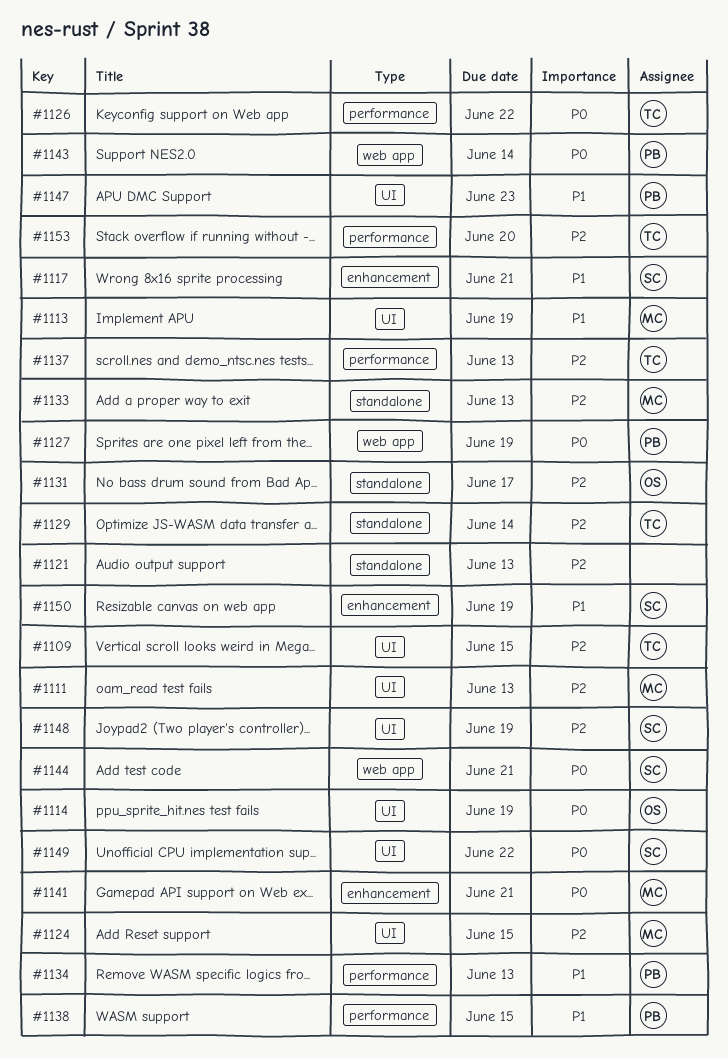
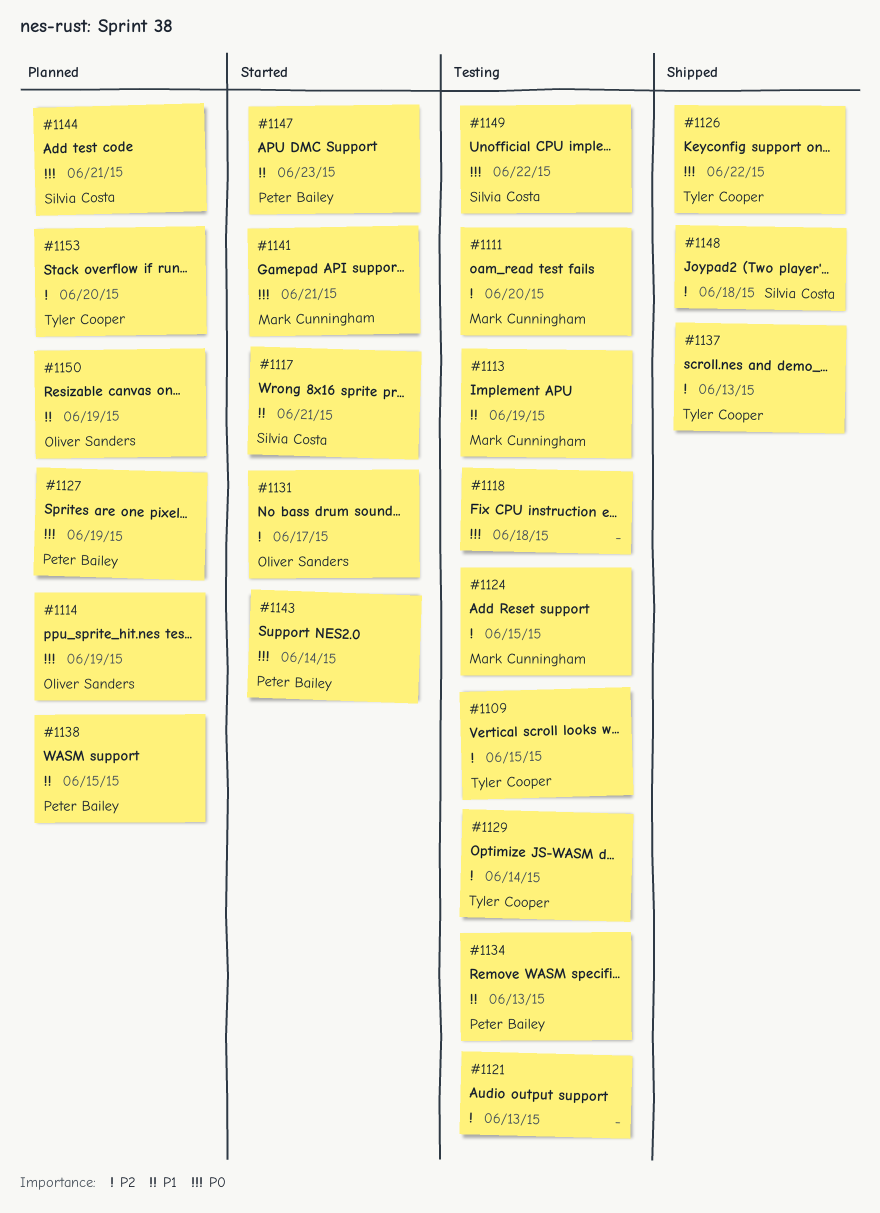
#1111, due: Jun 13 -> Jun 20
#1118: none -> present
#1133: present -> none
#1148, due: Jun 19 -> Jun 18
#1150, owner: Silvia Costa -> Oliver Sanders

